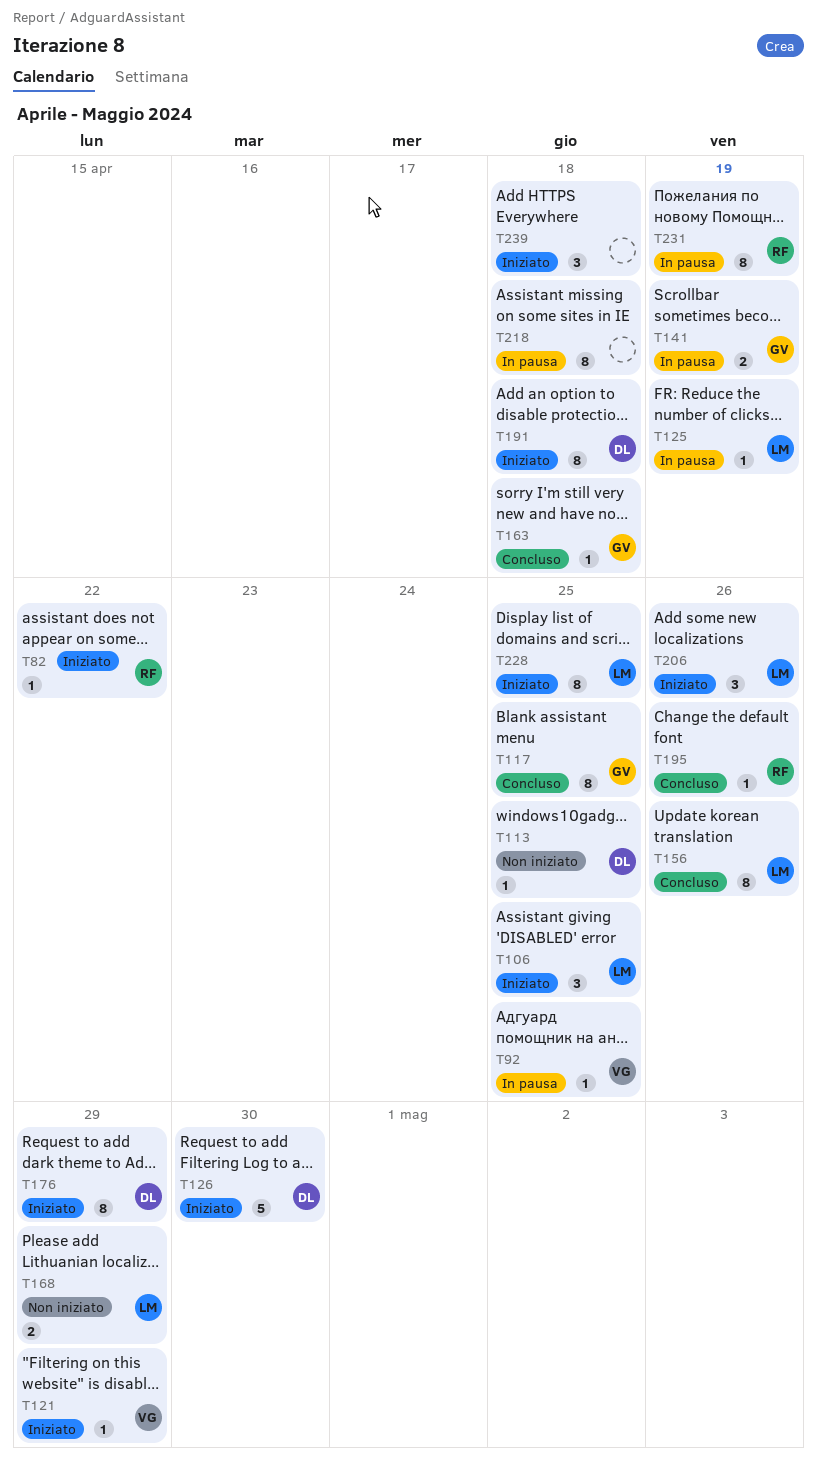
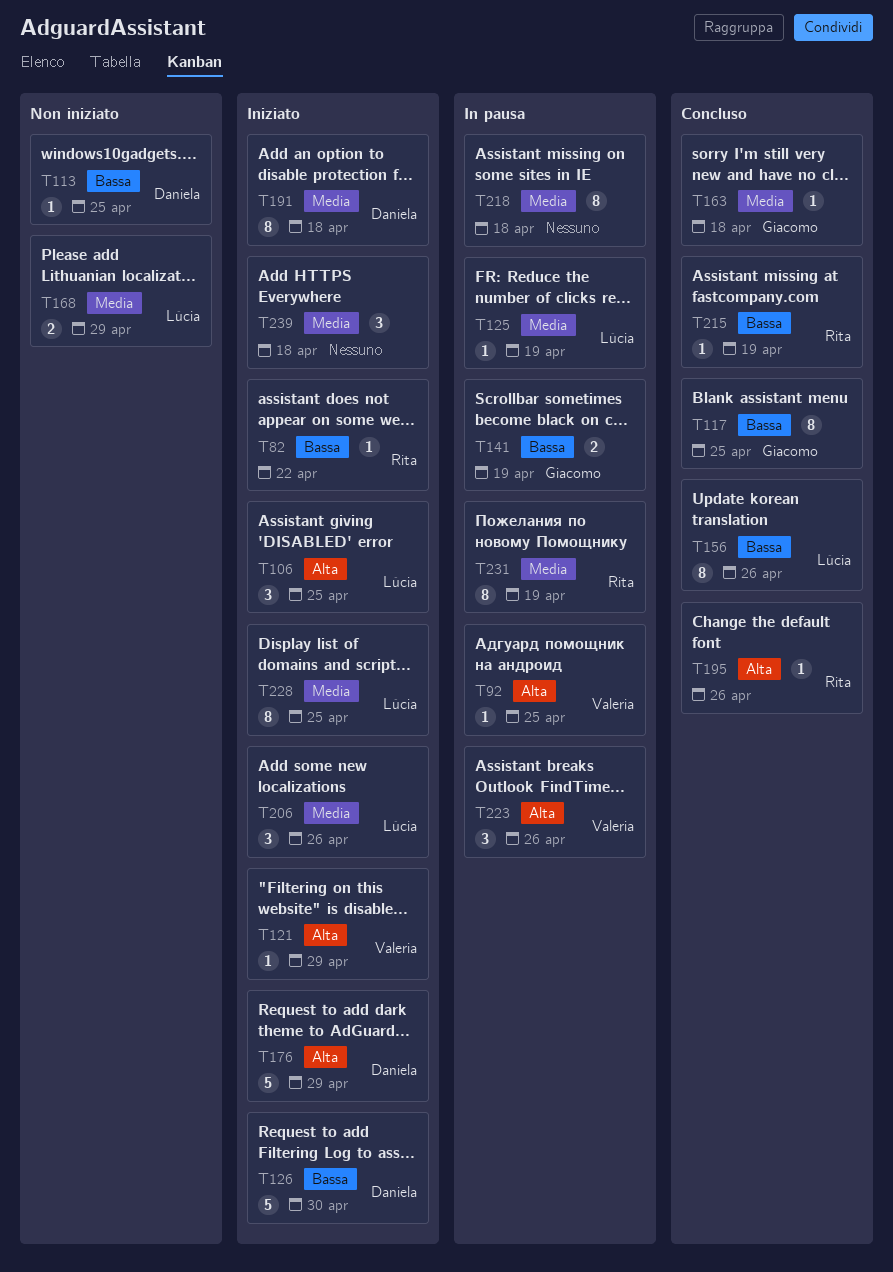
T176, estimate: 8 -> 5
T215: none -> present
T223: none -> present

